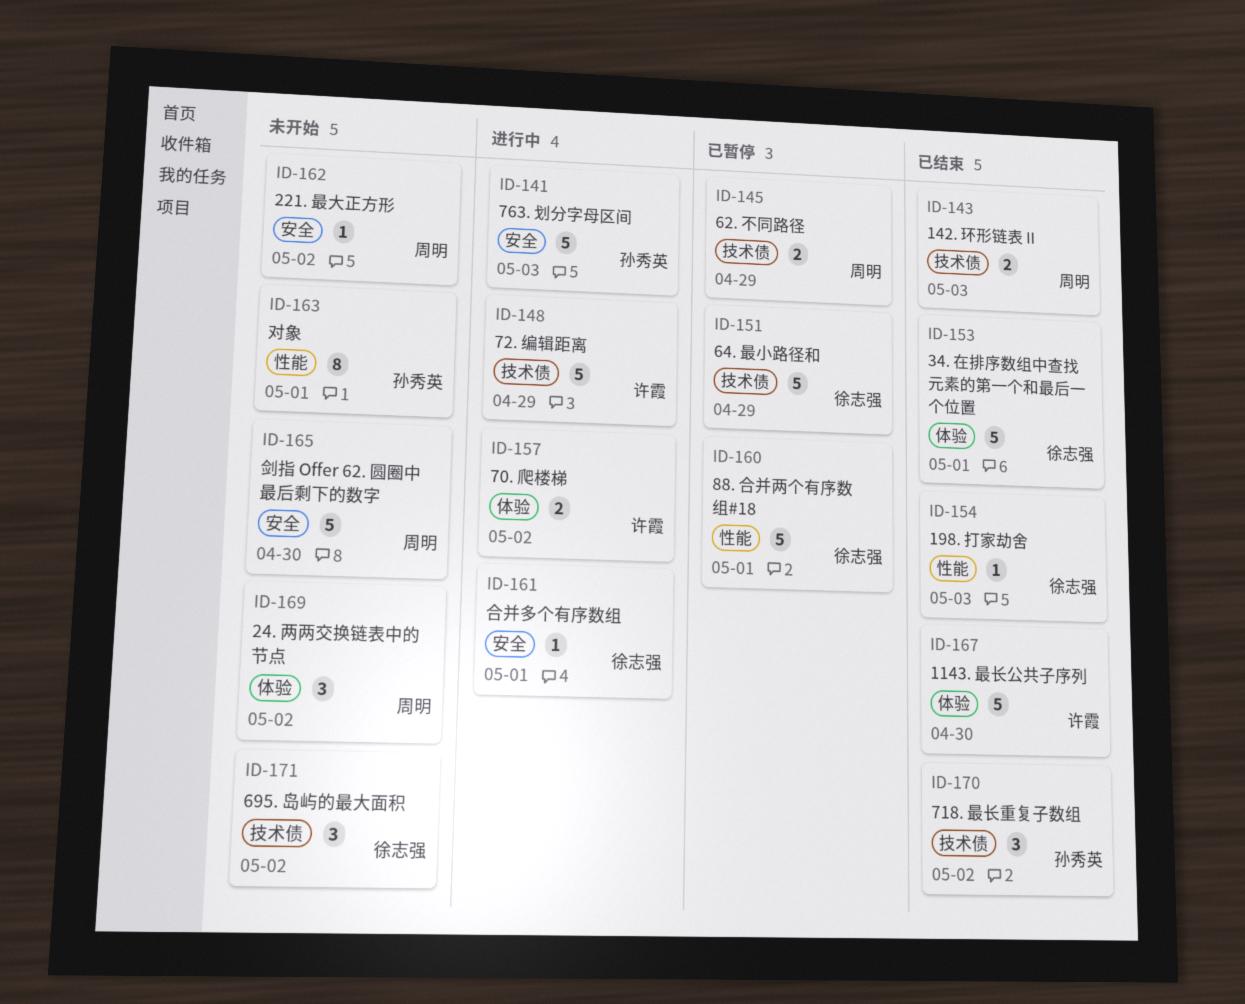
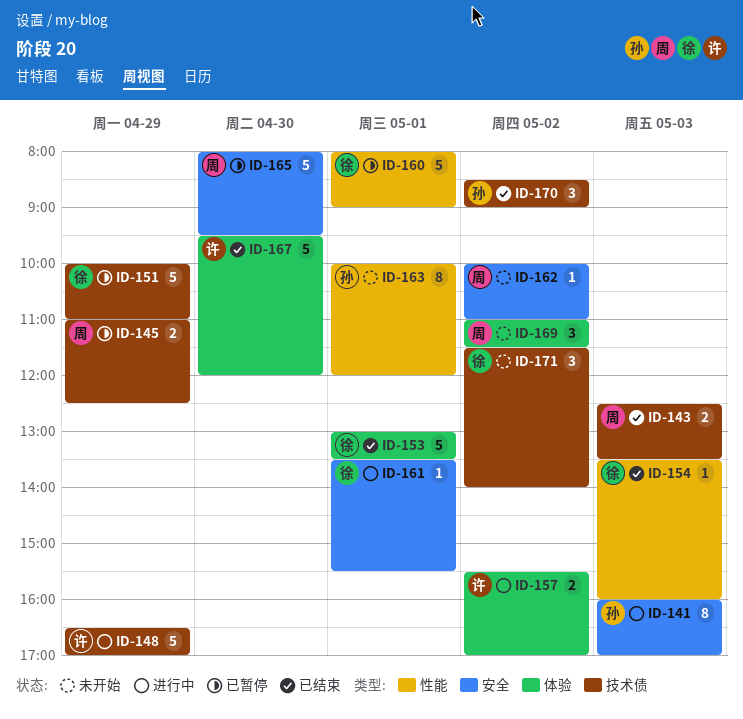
ID-141, estimate: 5 -> 8
ID-165, status: 未开始 -> 已暂停

